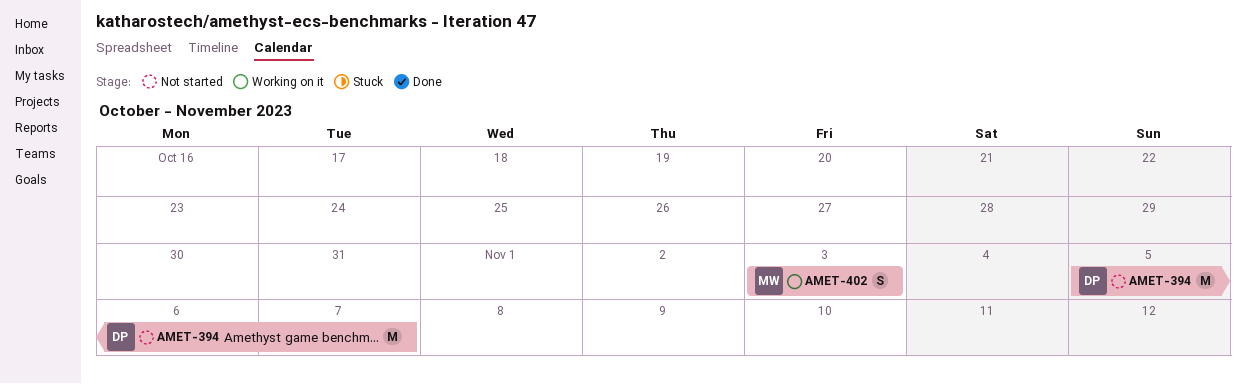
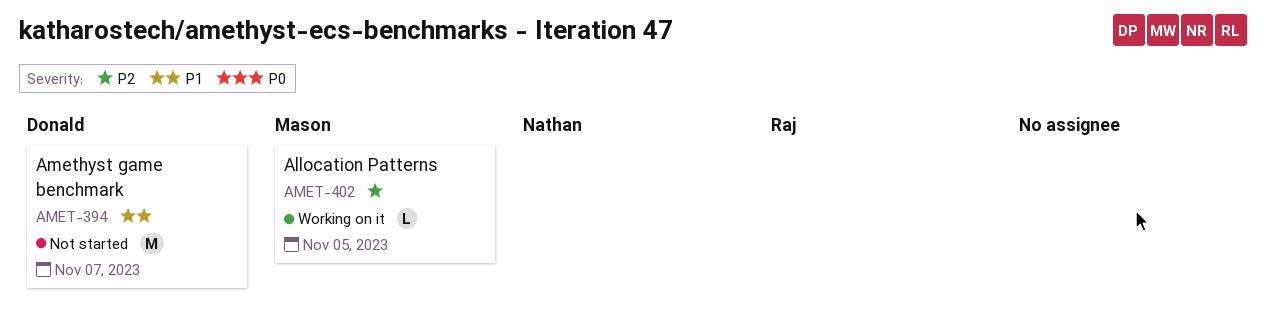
AMET-402, estimate: S -> L
AMET-402, due: Nov 3 -> Nov 5

